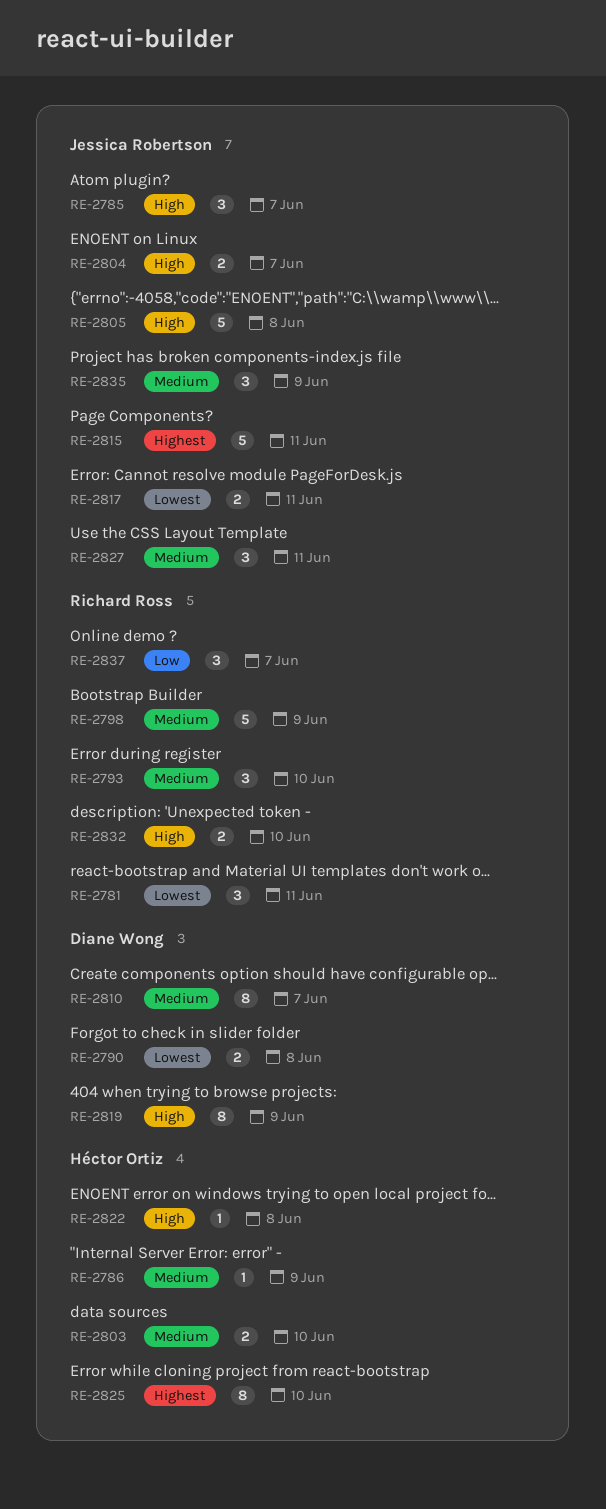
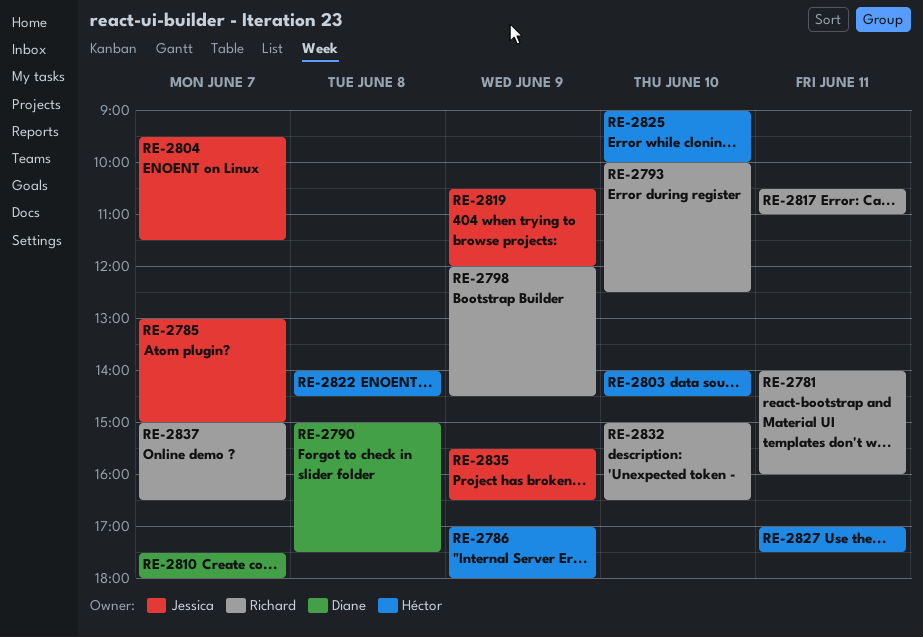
RE-2805: present -> none
RE-2815: present -> none
RE-2817, owner: Jessica Robertson -> Richard Ross
RE-2819, owner: Diane Wong -> Jessica Robertson
RE-2827, owner: Jessica Robertson -> Héctor Ortiz

